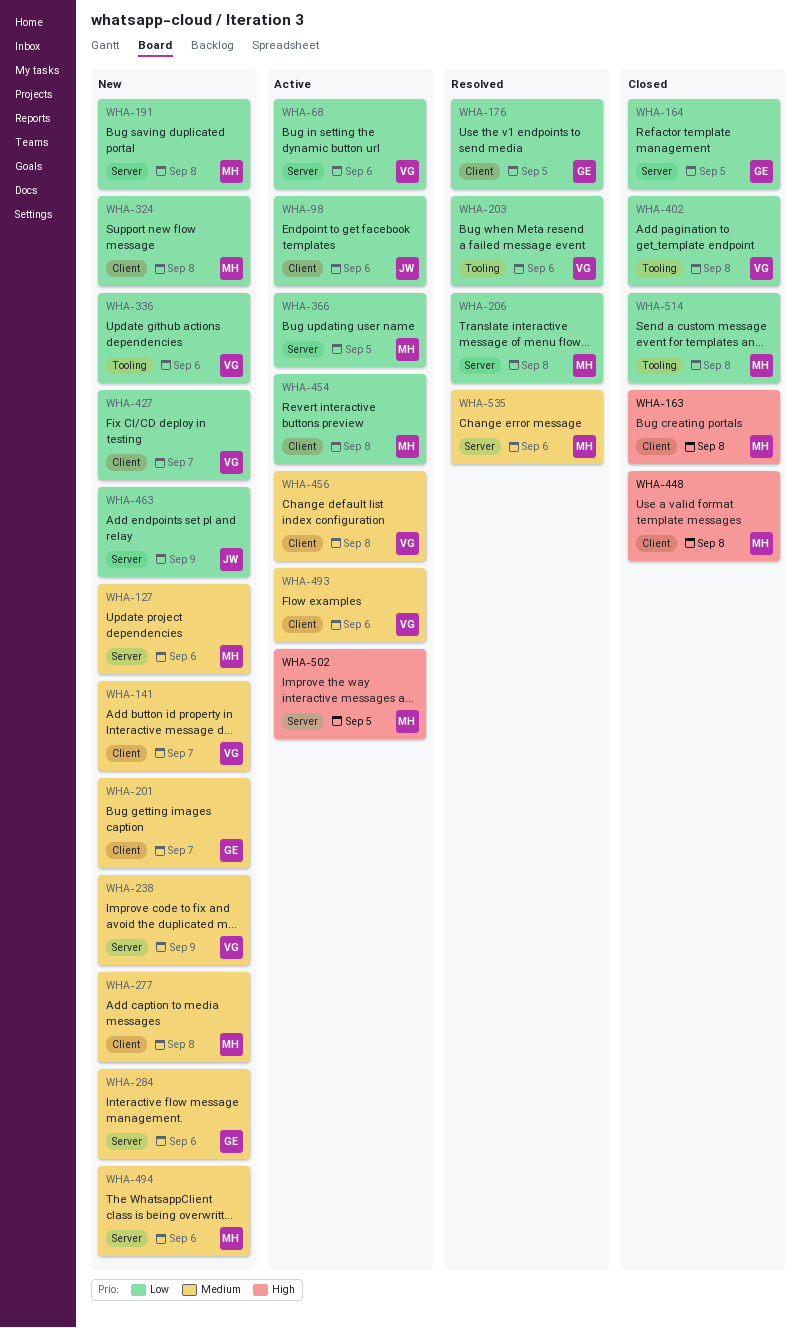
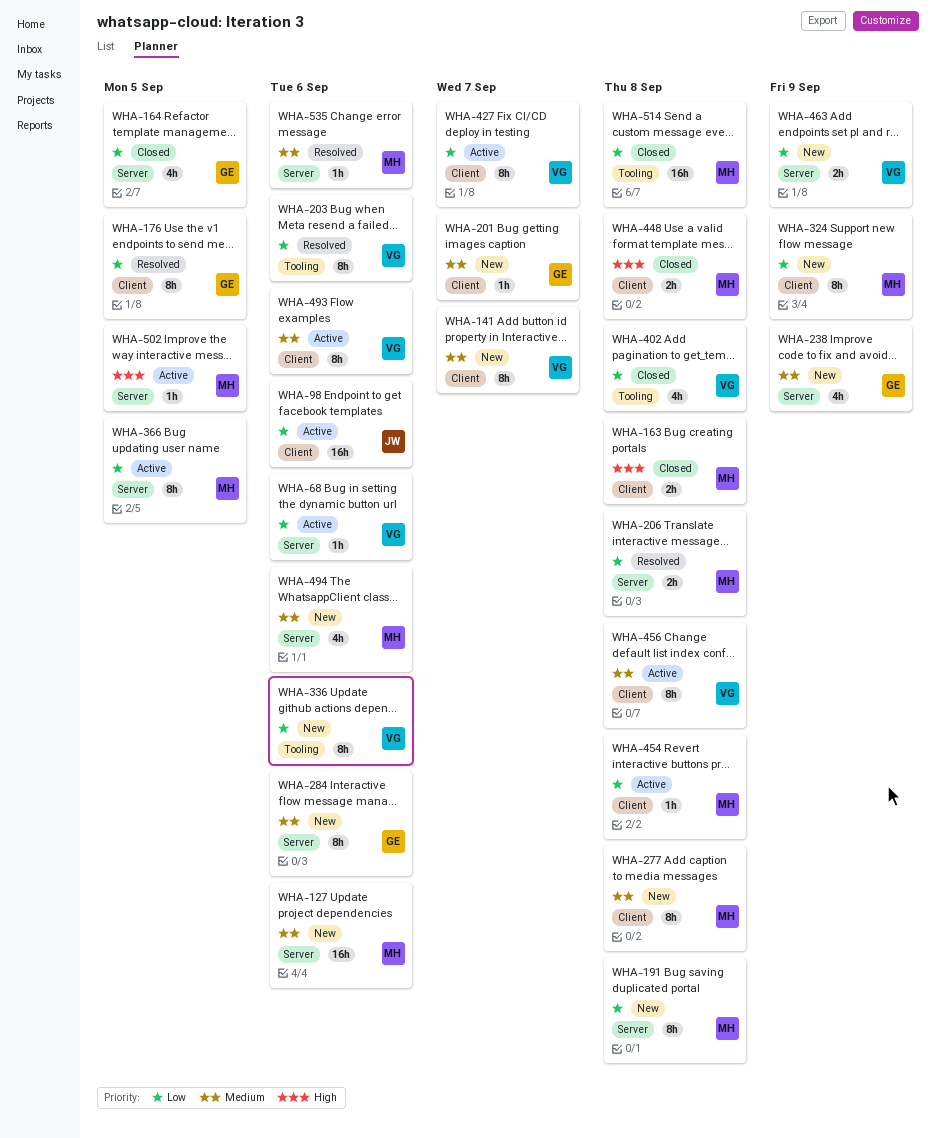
WHA-238, owner: VG -> GE
WHA-324, due: Sep 8 -> Sep 9
WHA-427, status: New -> Active
WHA-463, owner: JW -> VG

